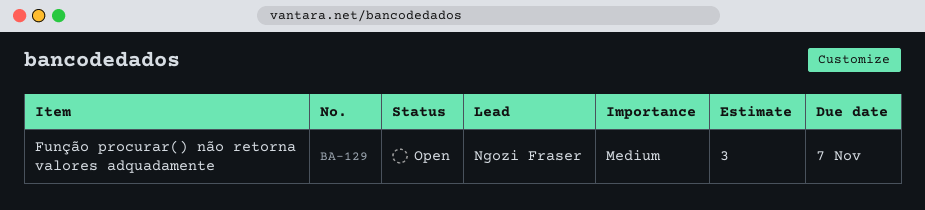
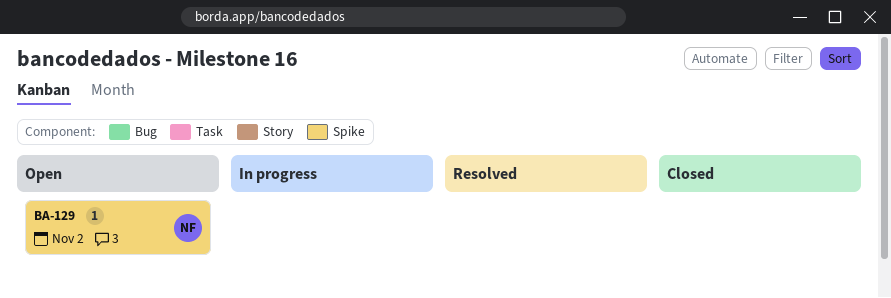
BA-129, estimate: 3 -> 1
BA-129, due: Nov 7 -> Nov 2

